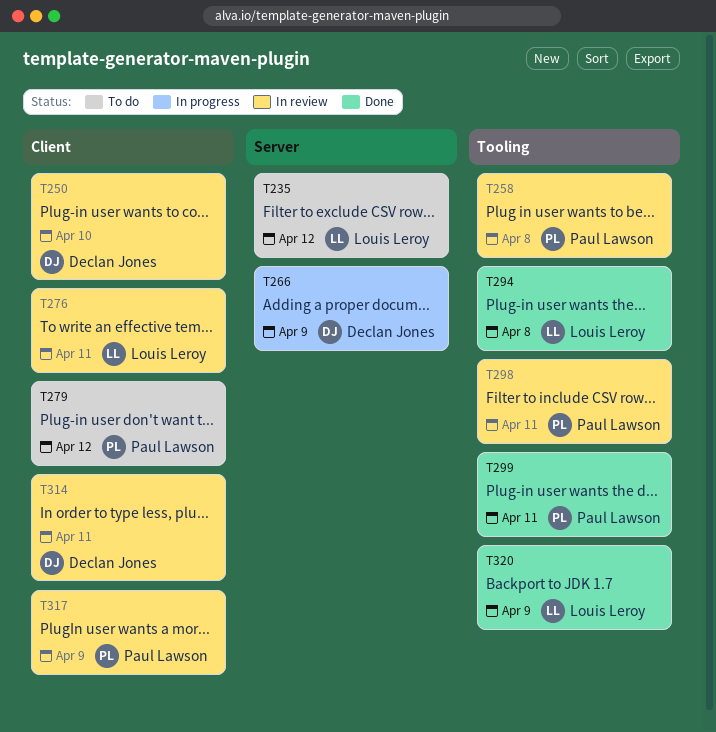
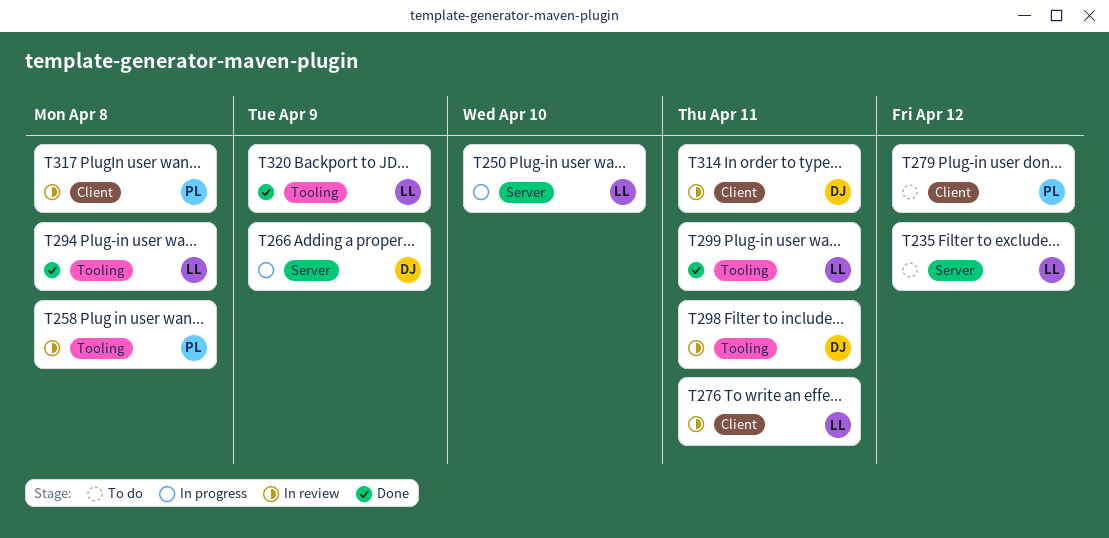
T250, status: In review -> In progress
T250, owner: Declan Jones -> Louis Leroy
T250, label: Client -> Server
T298, owner: Paul Lawson -> Declan Jones
T299, owner: Paul Lawson -> Louis Leroy
T317, due: Apr 9 -> Apr 8

